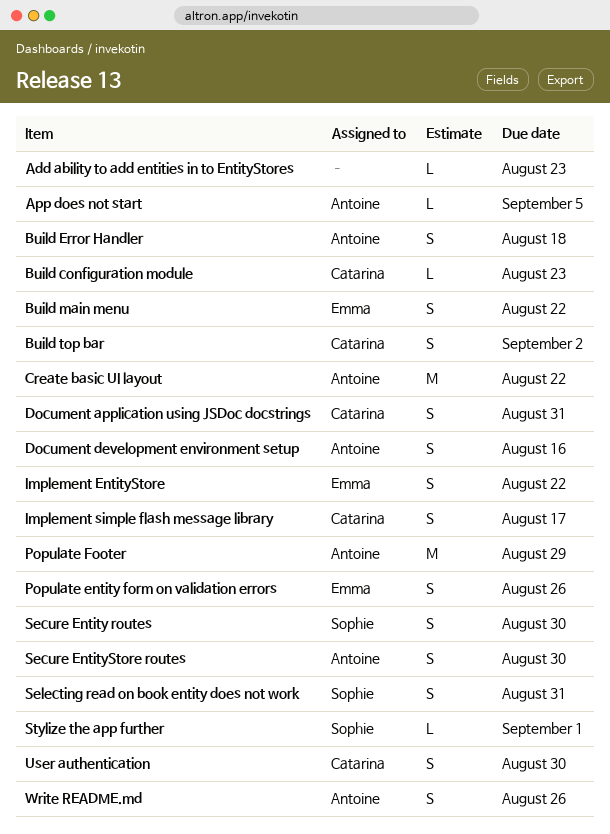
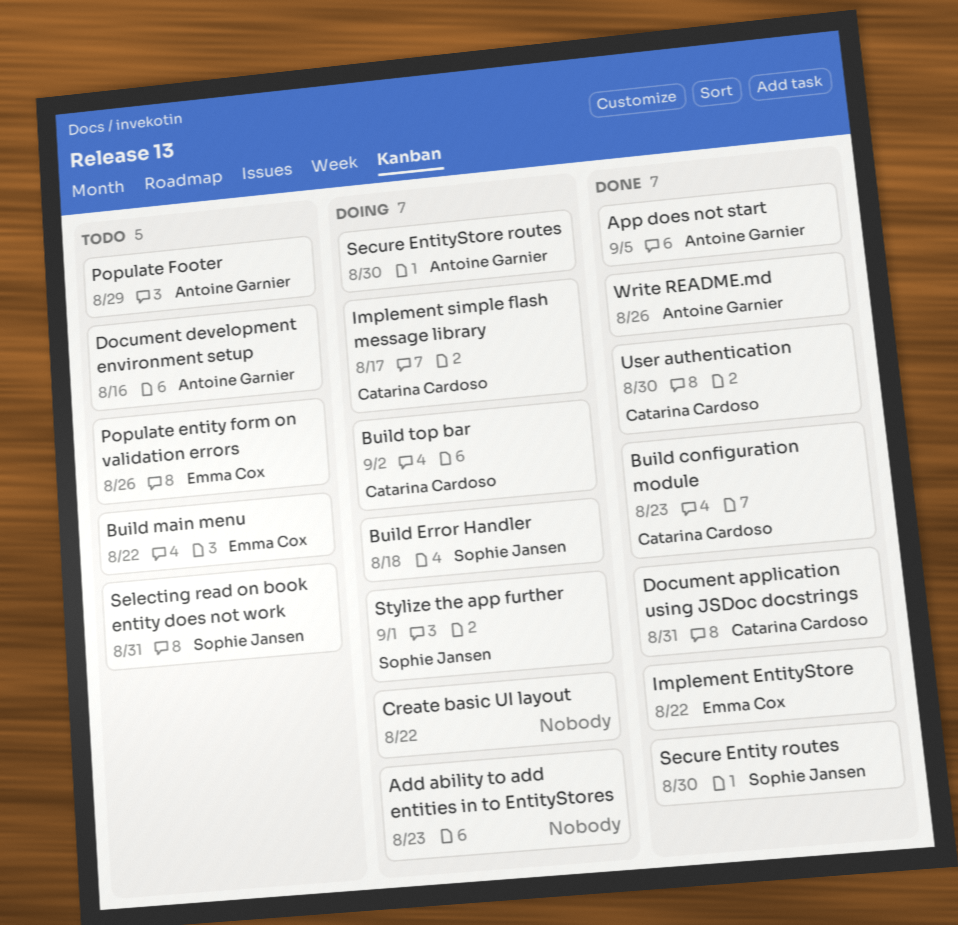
Build Error Handler, owner: Antoine Garnier -> Sophie Jansen
Create basic UI layout, owner: Antoine Garnier -> none

